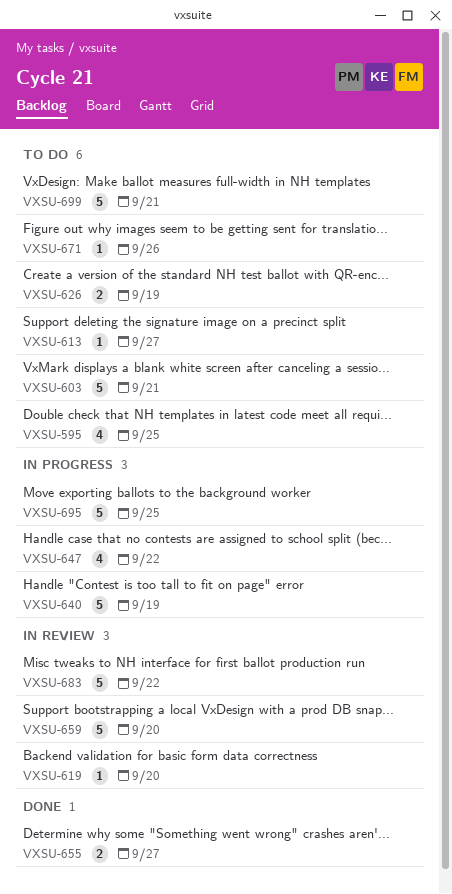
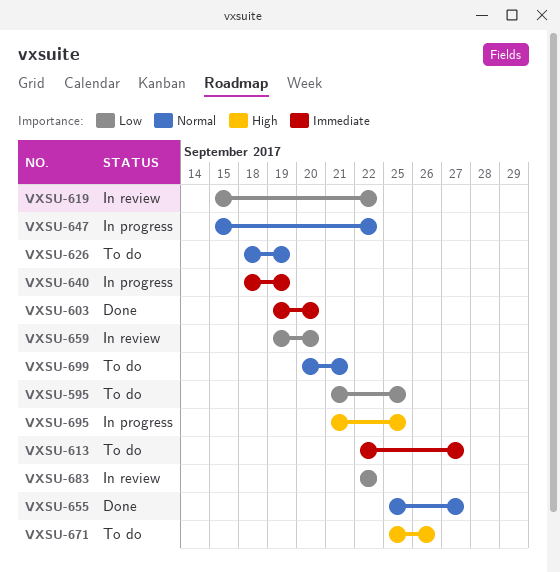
VXSU-603, status: To do -> Done
VXSU-603, due: Sep 21 -> Sep 20
VXSU-619, due: Sep 20 -> Sep 22

